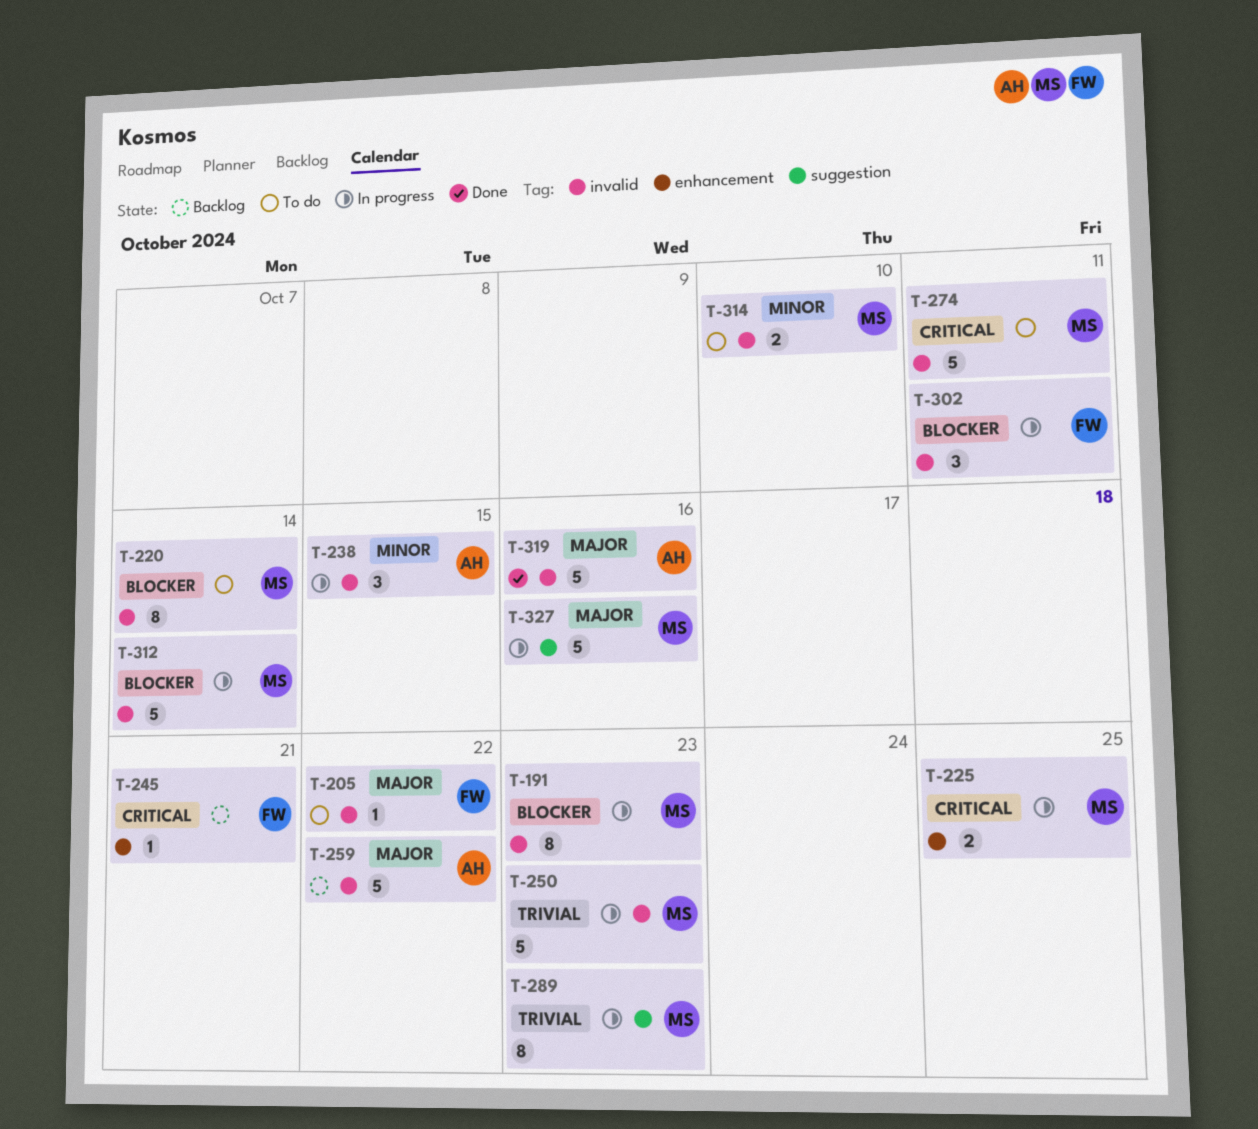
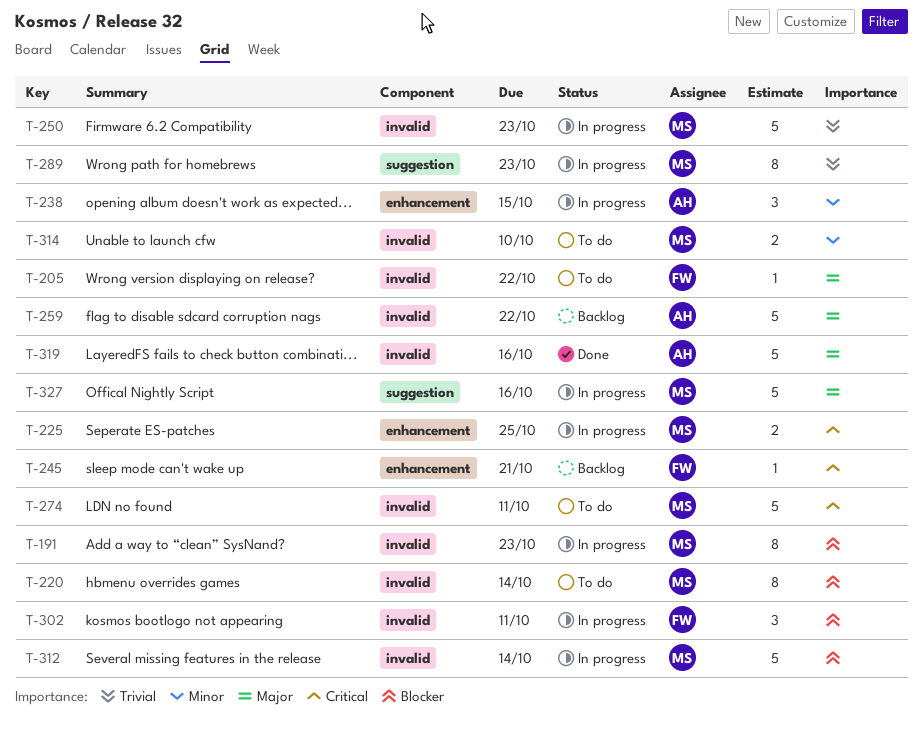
T-238, label: invalid -> enhancement

